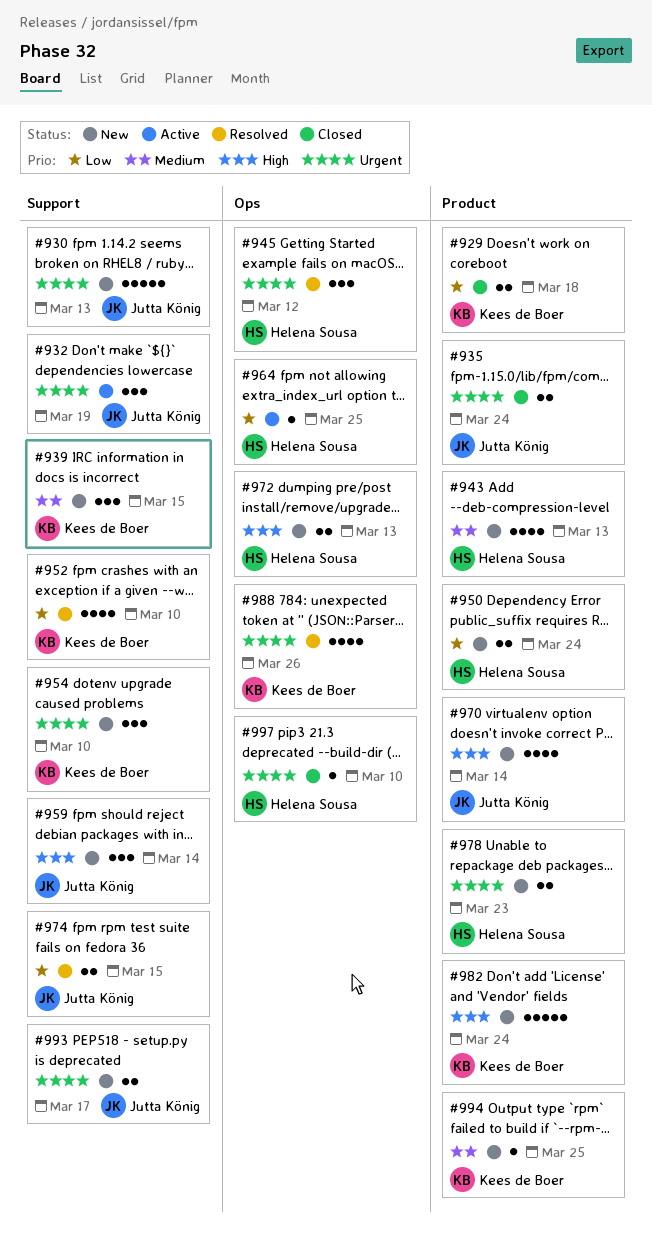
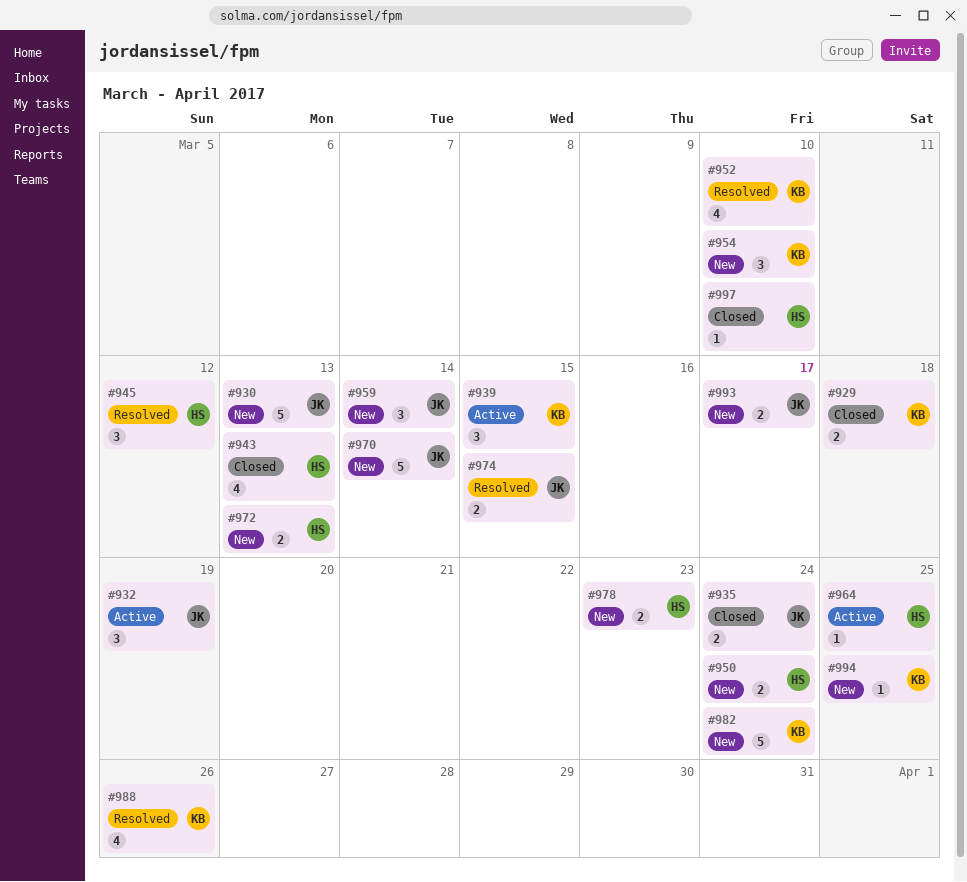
#939, status: New -> Active
#943, status: New -> Closed
#970, estimate: 4 -> 5

